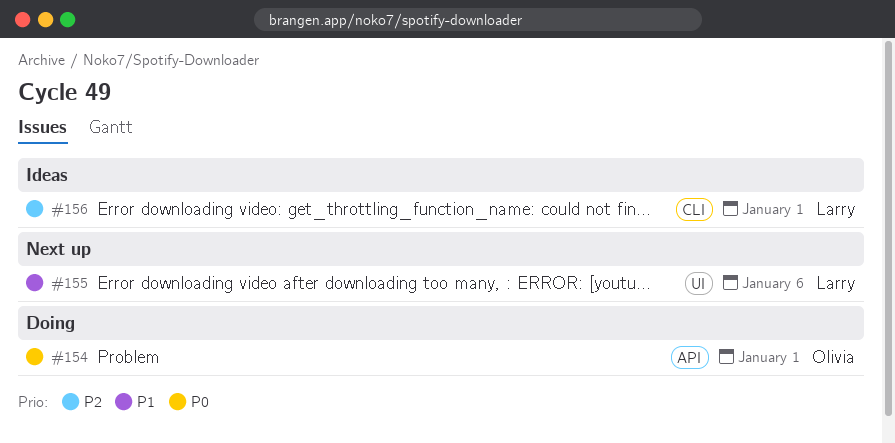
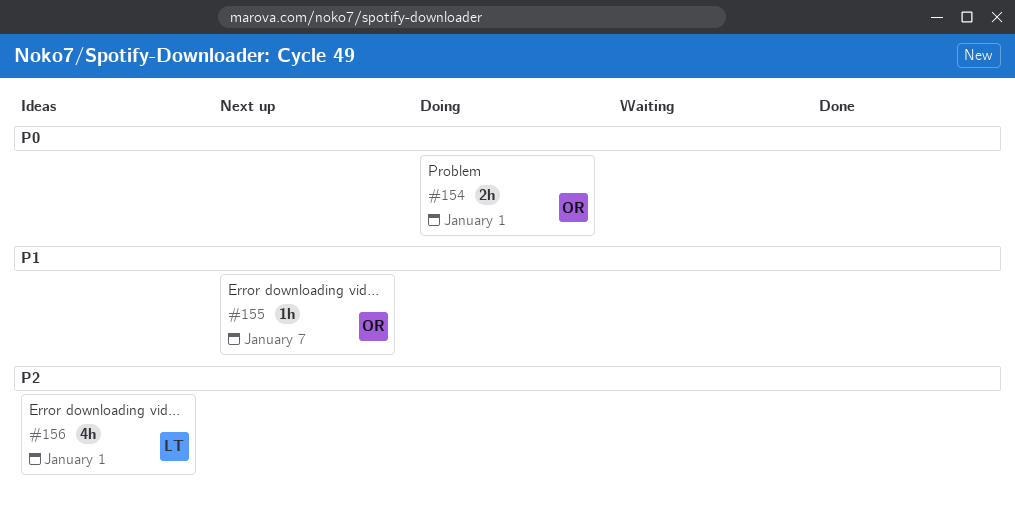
#155, owner: Larry -> Olivia
#155, due: Jan 6 -> Jan 7

